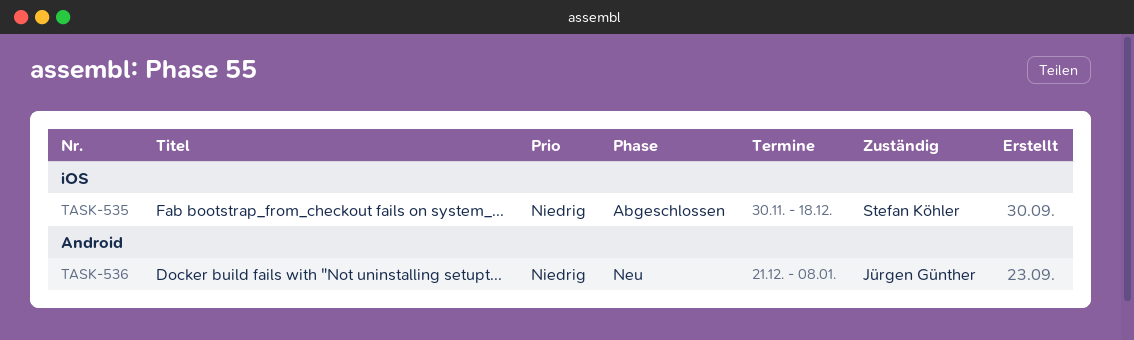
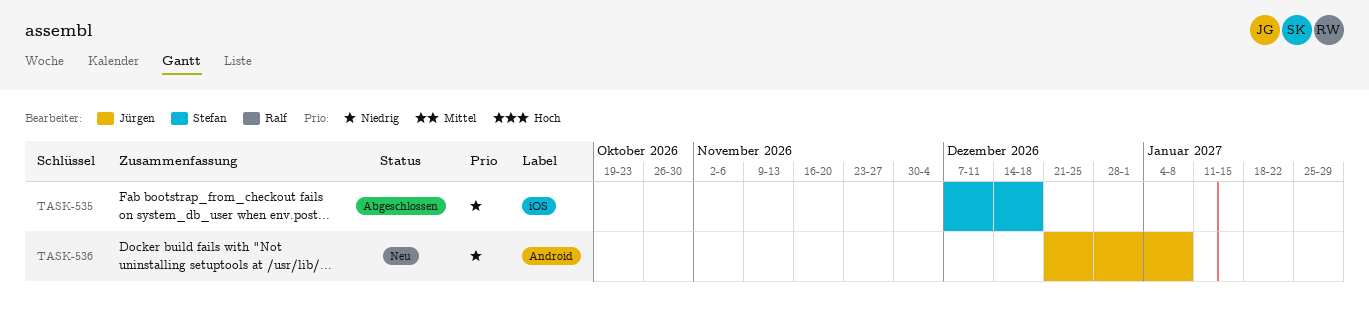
TASK-535, start: Nov 30 -> Dec 7

